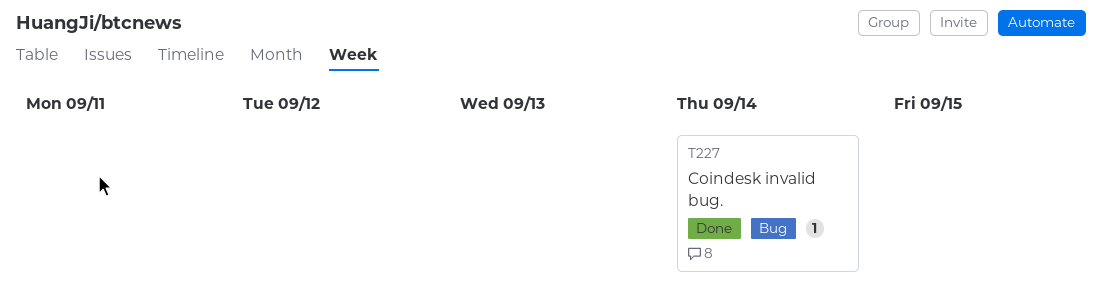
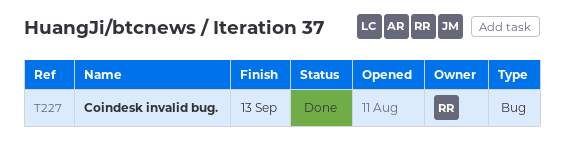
T227, due: Sep 14 -> Sep 13

